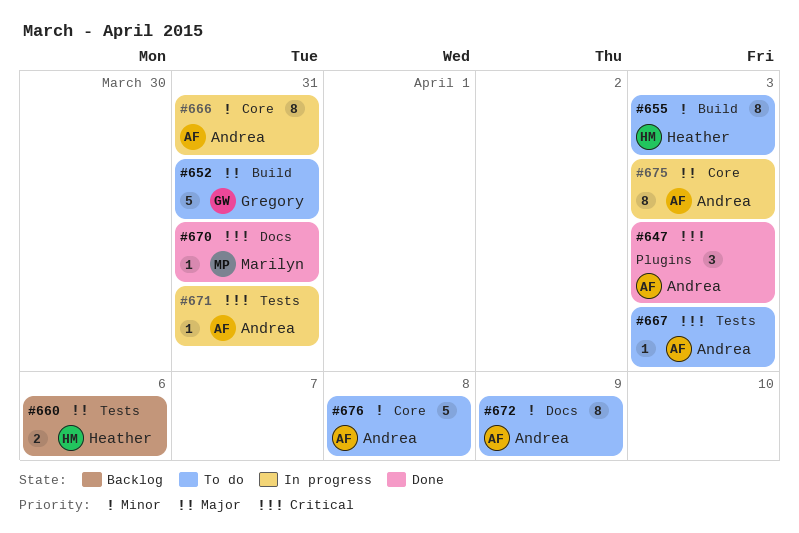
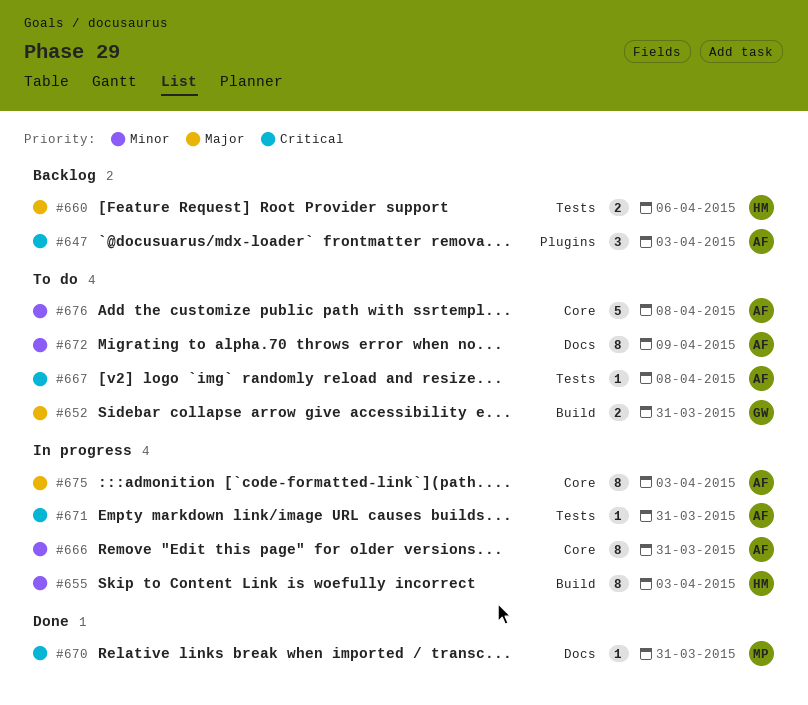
#647, status: Done -> Backlog
#652, estimate: 5 -> 2
#655, status: To do -> In progress
#667, due: Apr 3 -> Apr 8

